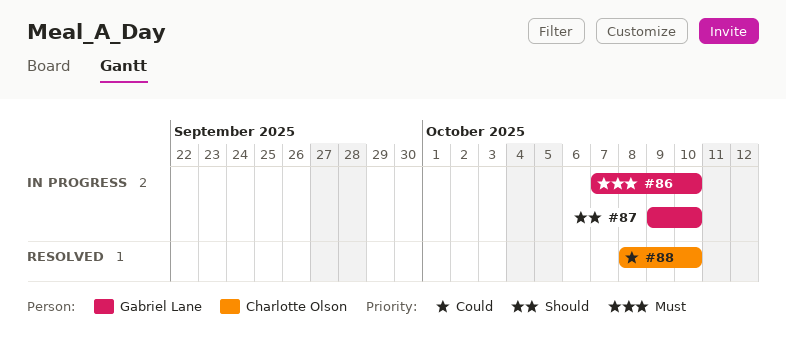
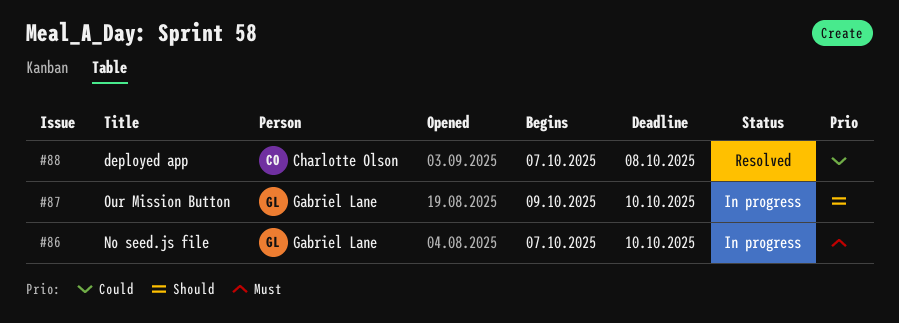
#88, start: Oct 8 -> Oct 7
#88, due: Oct 10 -> Oct 8

